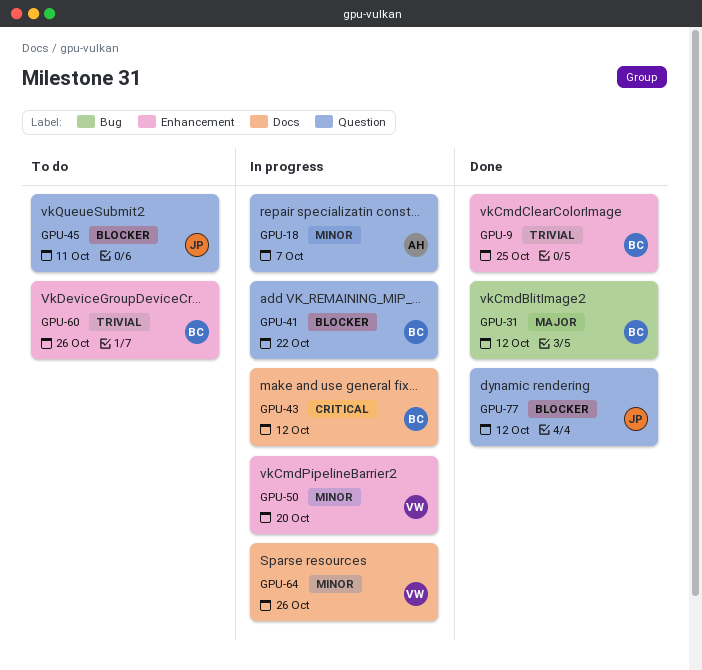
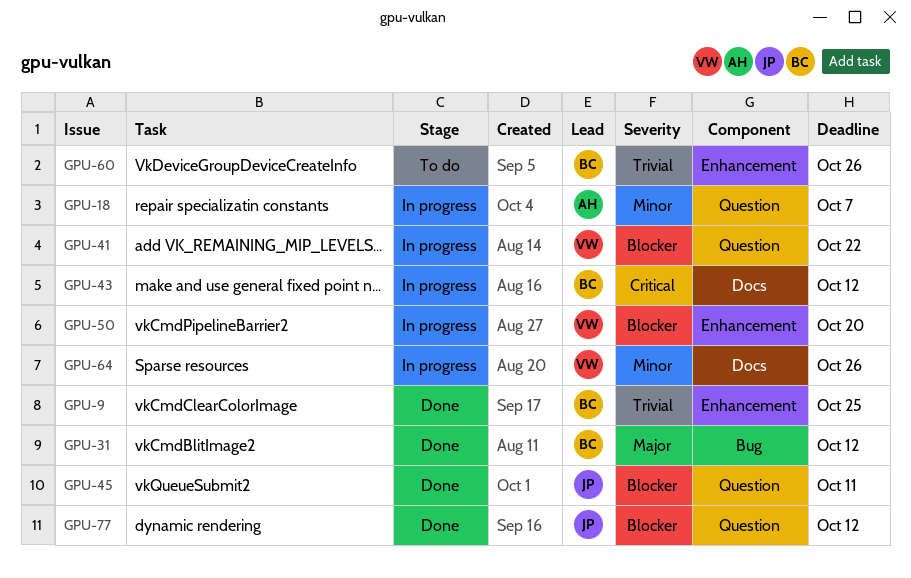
GPU-41, owner: BC -> VW
GPU-45, status: To do -> Done
GPU-50, priority: Minor -> Blocker

